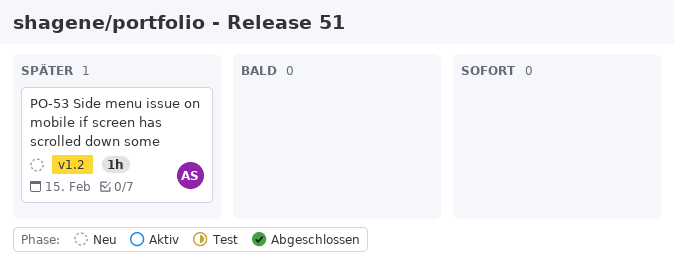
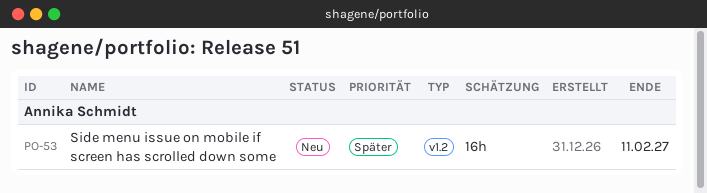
PO-53, estimate: 1h -> 16h
PO-53, due: Feb 15 -> Feb 11

